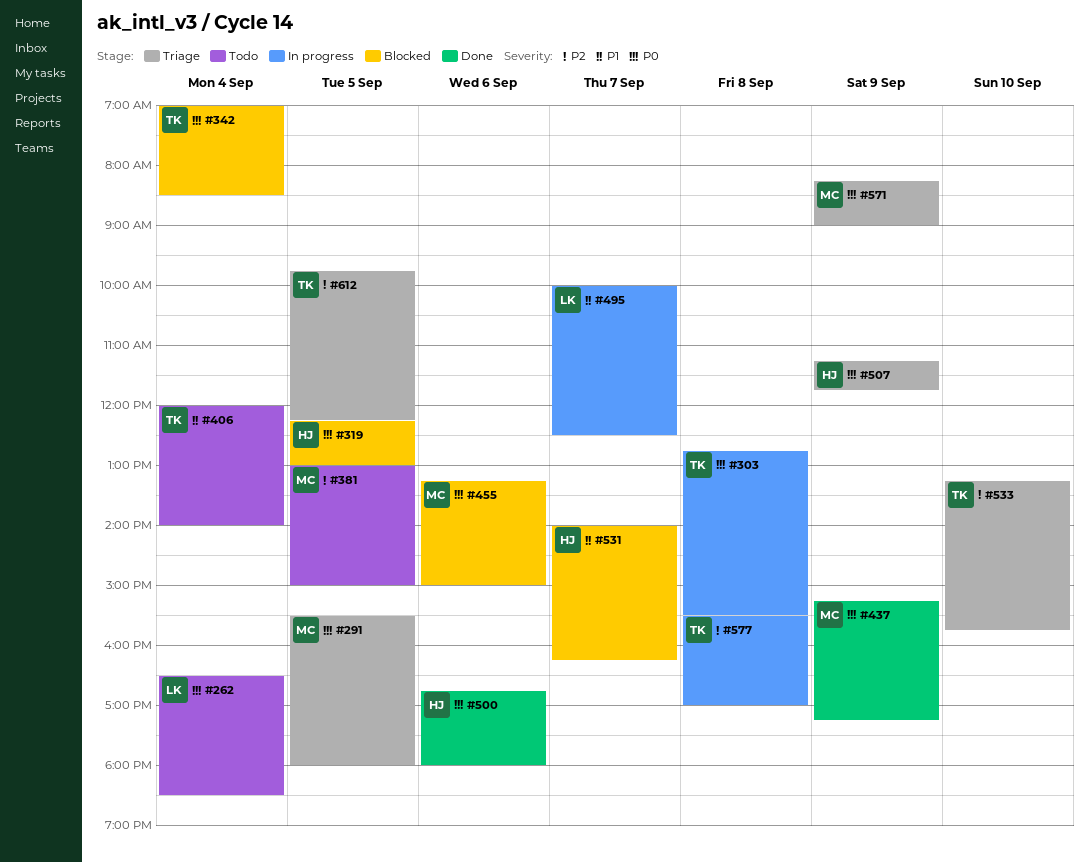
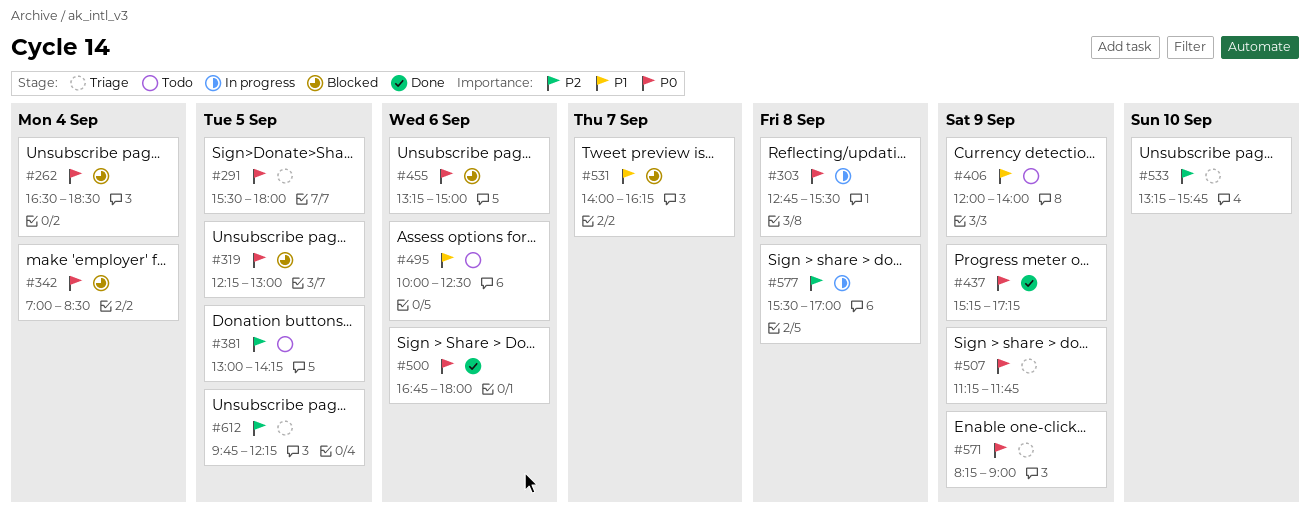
#262, status: Todo -> Blocked
#381, ends: 15:00 -> 14:15
#406, day: Sep 4 -> Sep 9
#495, status: In progress -> Todo
#495, day: Sep 7 -> Sep 6

